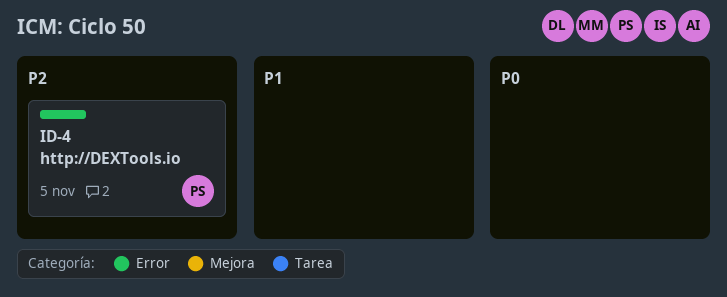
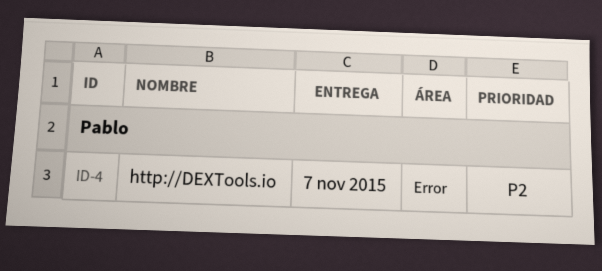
ID-4, due: Nov 5 -> Nov 7

